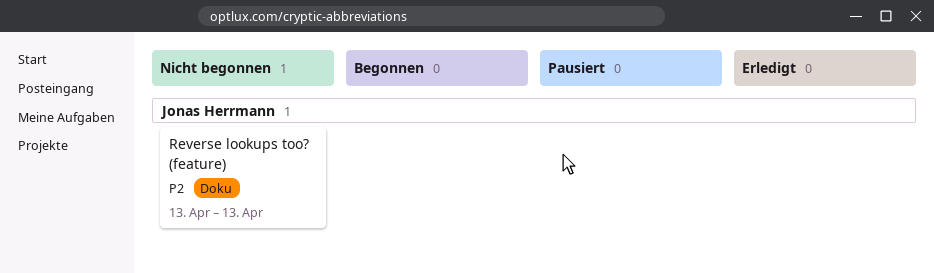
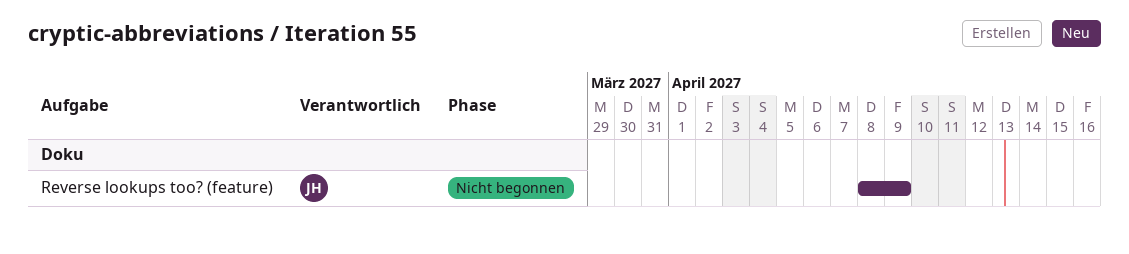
Reverse lookups too? (feature), start: Apr 13 -> Apr 8
Reverse lookups too? (feature), due: Apr 13 -> Apr 9

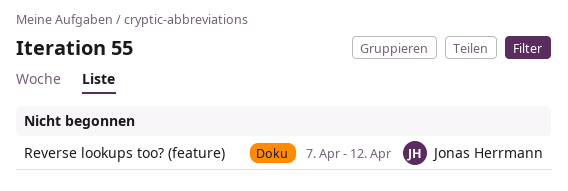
Reverse lookups too? (feature), start: Apr 8 -> Apr 7
Reverse lookups too? (feature), due: Apr 9 -> Apr 12

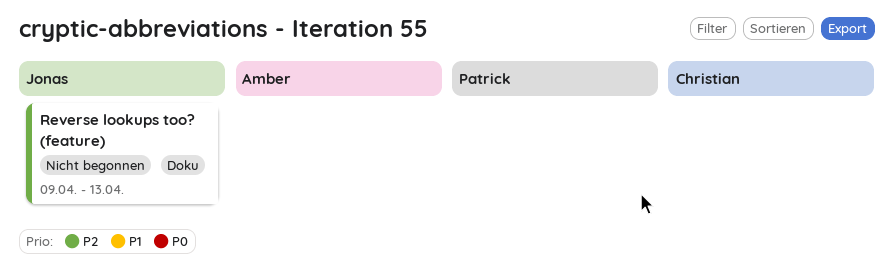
Reverse lookups too? (feature), start: Apr 7 -> Apr 9
Reverse lookups too? (feature), due: Apr 12 -> Apr 13

